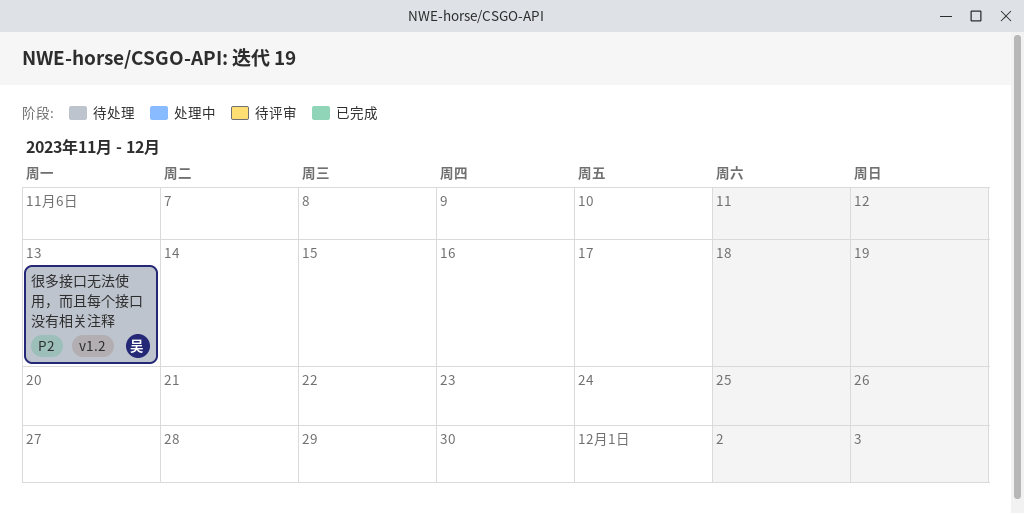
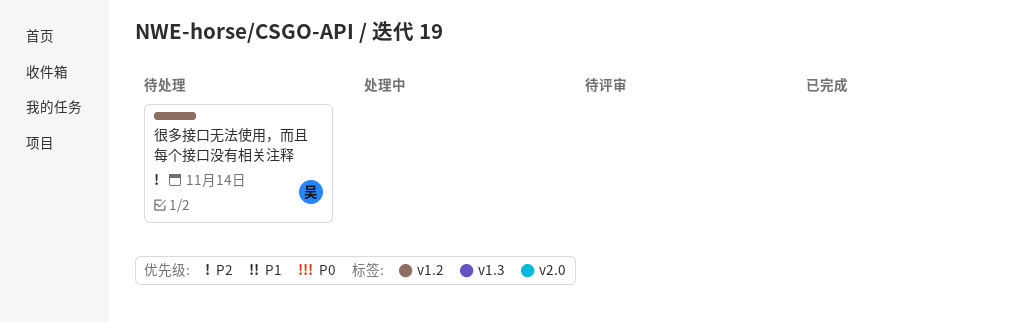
很多接口无法使用，而且每个接口没有相关注释, due: Nov 13 -> Nov 14

